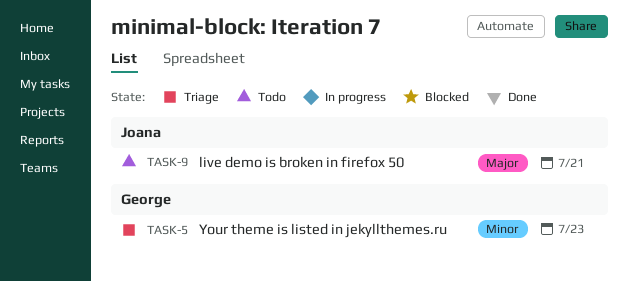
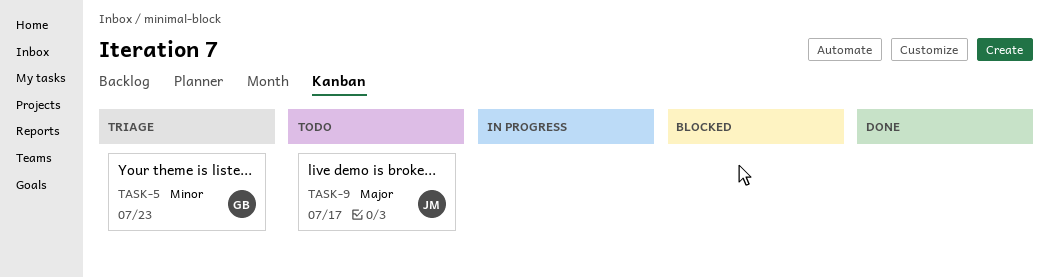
TASK-9, due: Jul 21 -> Jul 17

